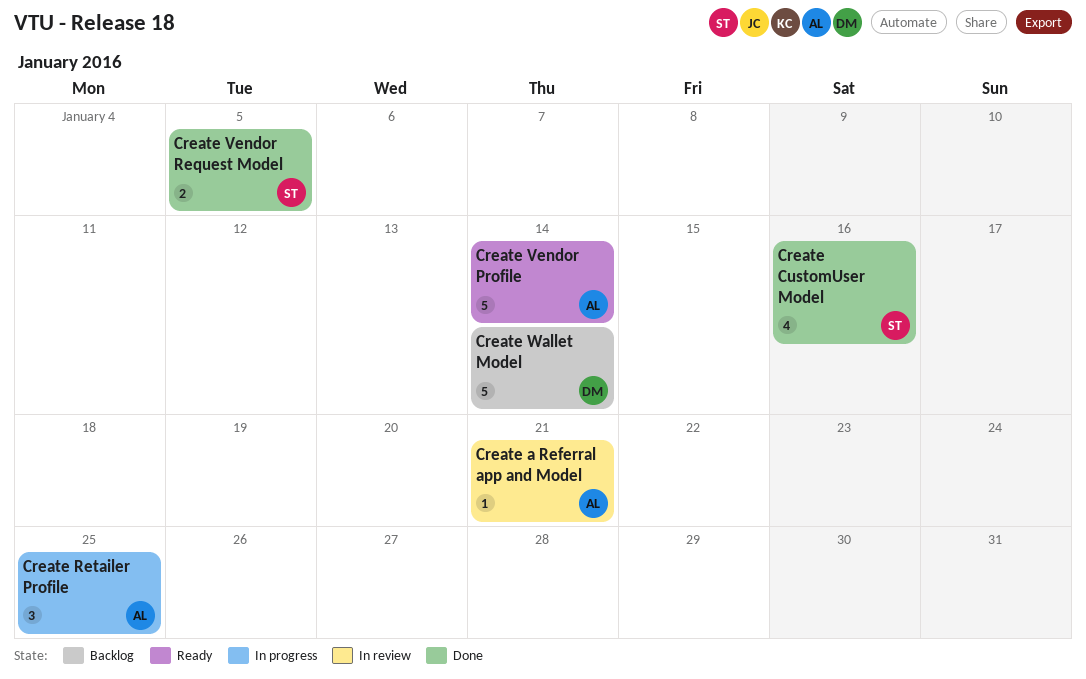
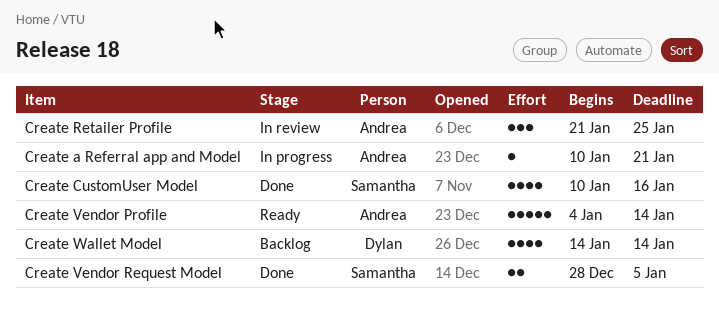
Create a Referral app and Model, status: In review -> In progress
Create Retailer Profile, status: In progress -> In review
Create Wallet Model, estimate: 5 -> 4

